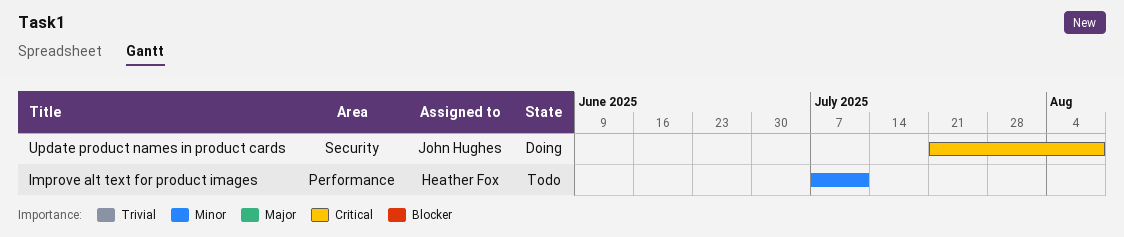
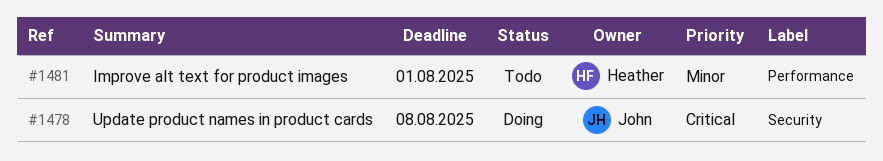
Improve alt text for product images, due: Jul 11 -> Aug 1

